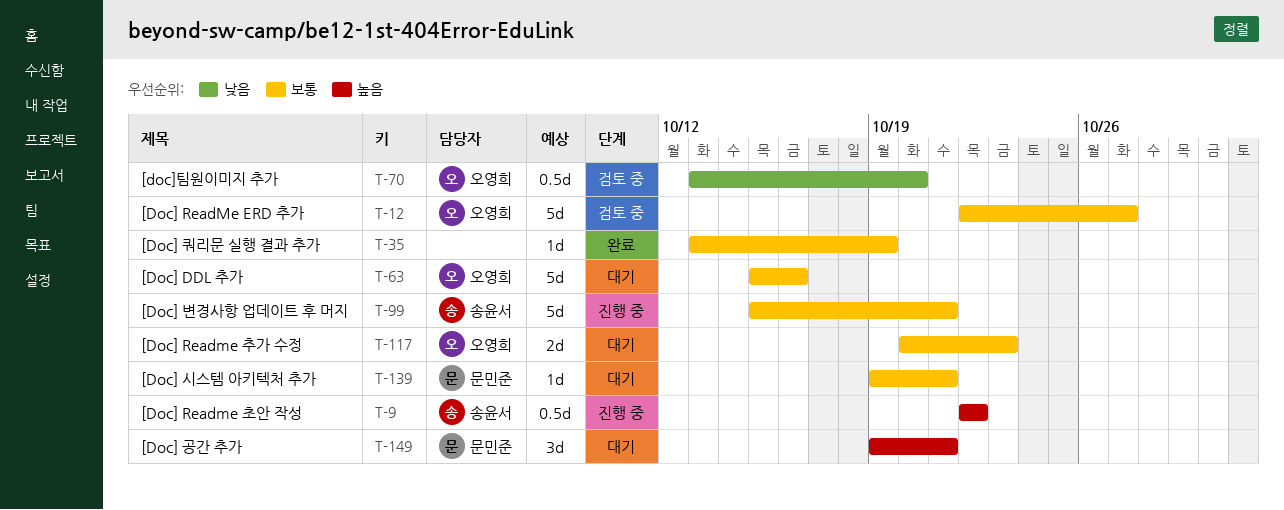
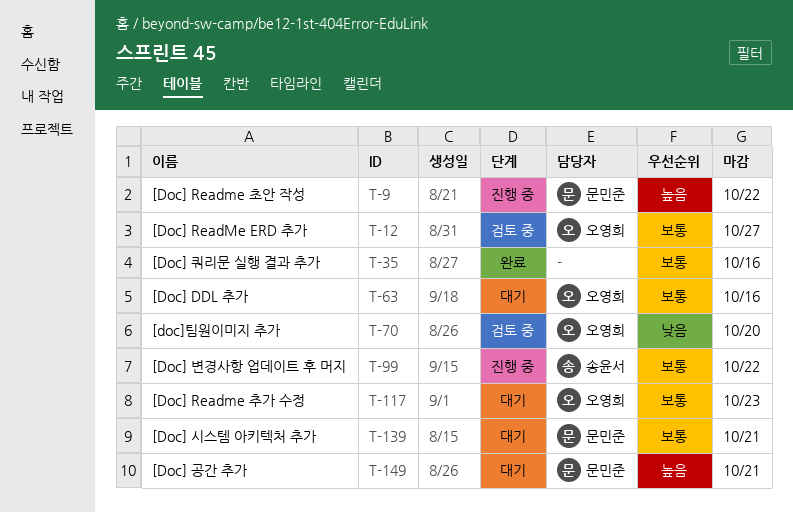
T-9, owner: 송윤서 -> 문민준
T-35, due: Oct 19 -> Oct 16
T-99, due: Oct 21 -> Oct 22

